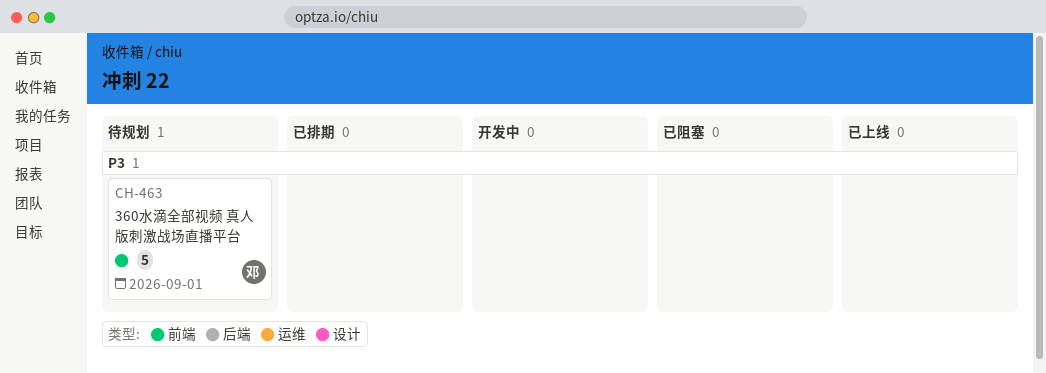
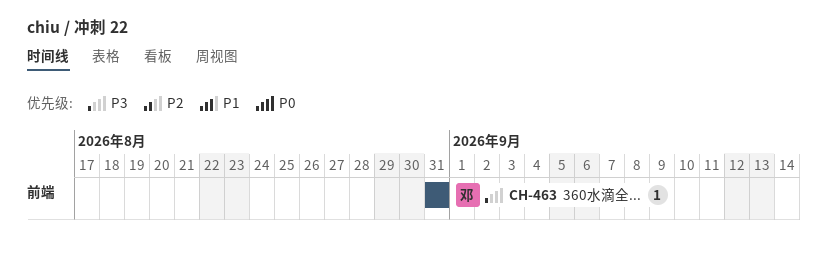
CH-463, estimate: 5 -> 1
CH-463, due: Sep 1 -> Aug 31

